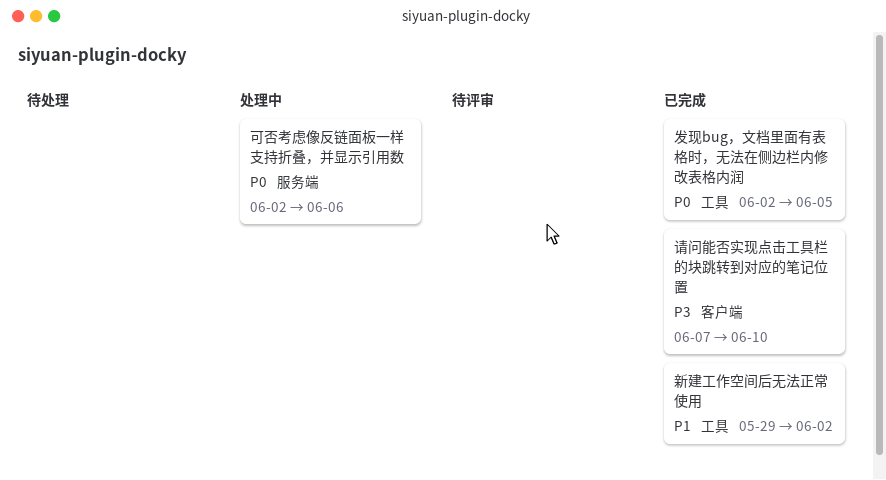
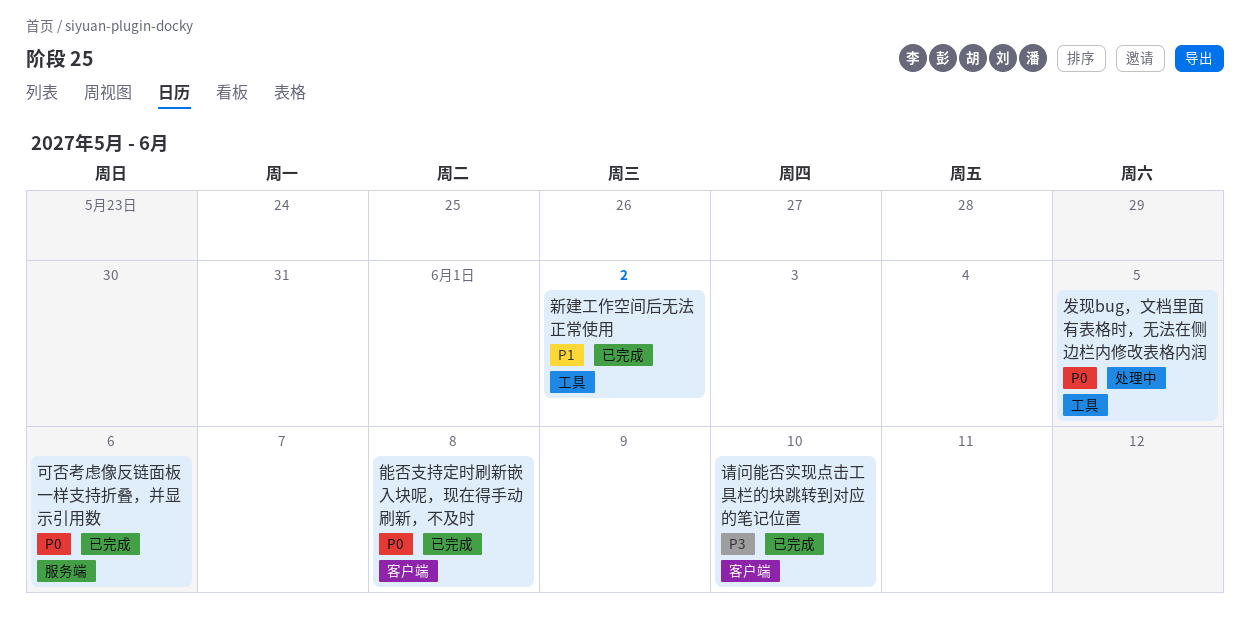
发现bug，文档里面有表格时，无法在侧边栏内修改表格内润, status: 已完成 -> 处理中
可否考虑像反链面板一样支持折叠，并显示引用数, status: 处理中 -> 已完成
能否支持定时刷新嵌入块呢，现在得手动刷新，不及时: none -> present

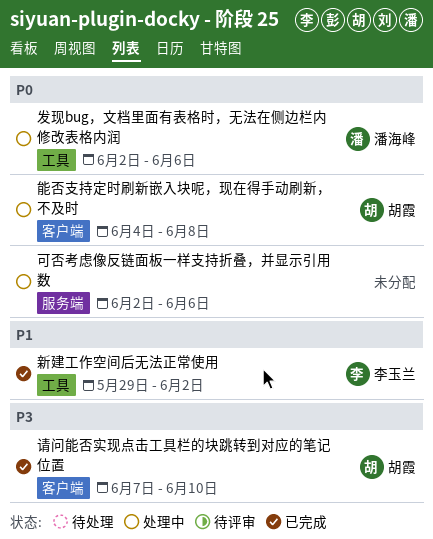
发现bug，文档里面有表格时，无法在侧边栏内修改表格内润, due: Jun 5 -> Jun 6
可否考虑像反链面板一样支持折叠，并显示引用数, status: 已完成 -> 处理中
能否支持定时刷新嵌入块呢，现在得手动刷新，不及时, status: 已完成 -> 处理中

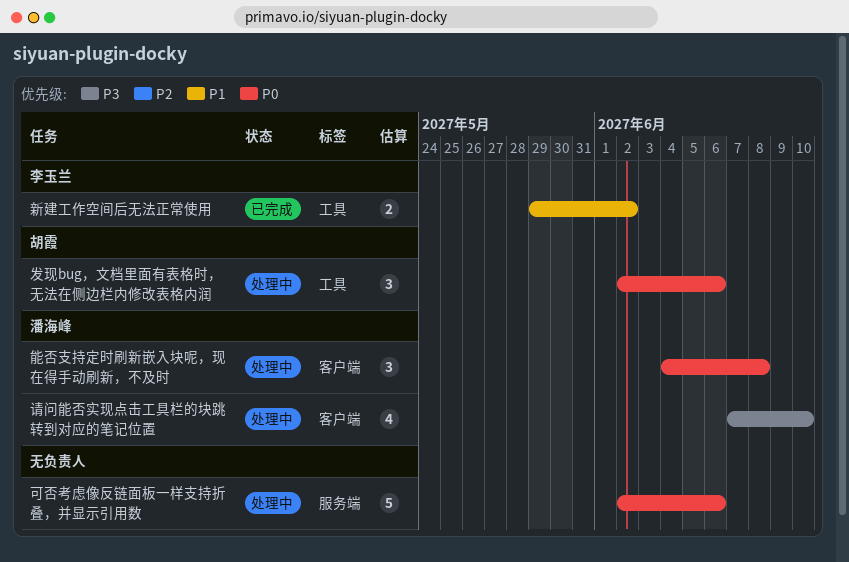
发现bug，文档里面有表格时，无法在侧边栏内修改表格内润, owner: 潘海峰 -> 胡霞
能否支持定时刷新嵌入块呢，现在得手动刷新，不及时, owner: 胡霞 -> 潘海峰
请问能否实现点击工具栏的块跳转到对应的笔记位置, status: 已完成 -> 处理中
请问能否实现点击工具栏的块跳转到对应的笔记位置, owner: 胡霞 -> 潘海峰

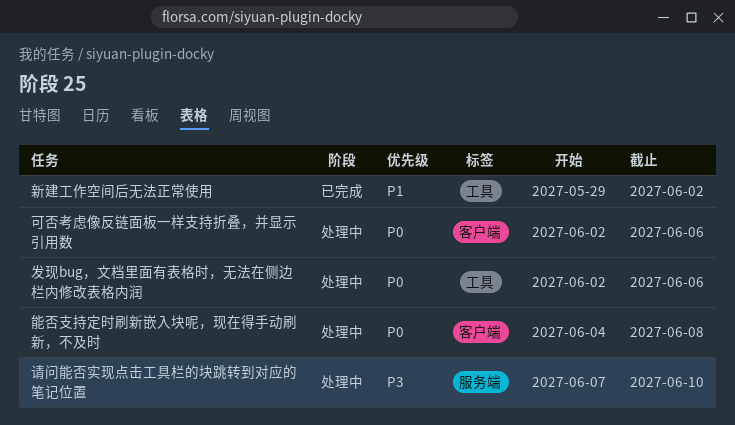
可否考虑像反链面板一样支持折叠，并显示引用数, label: 服务端 -> 客户端
请问能否实现点击工具栏的块跳转到对应的笔记位置, label: 客户端 -> 服务端

